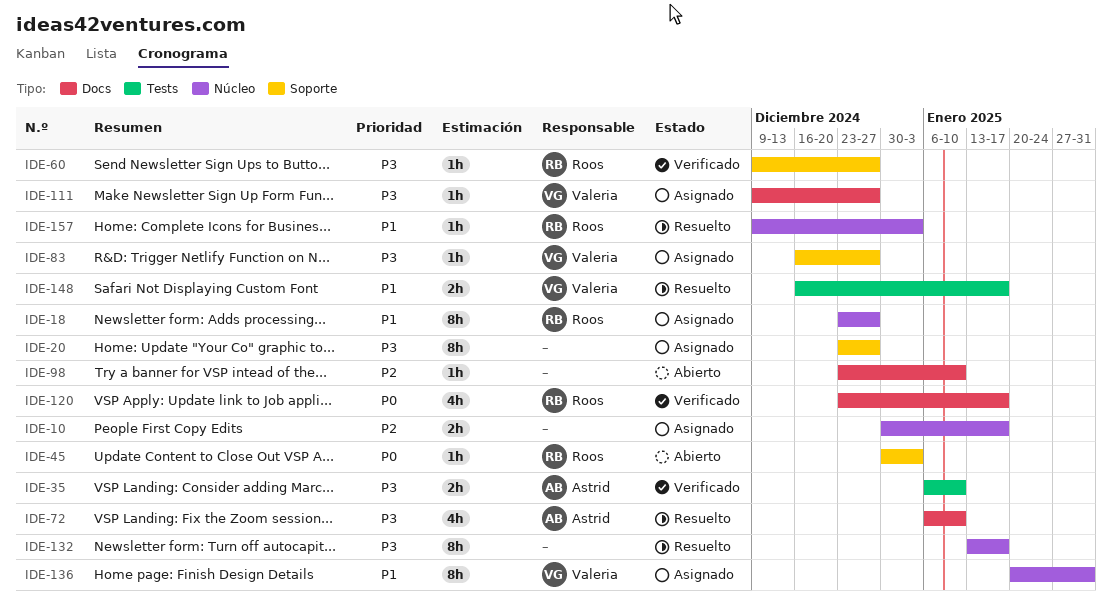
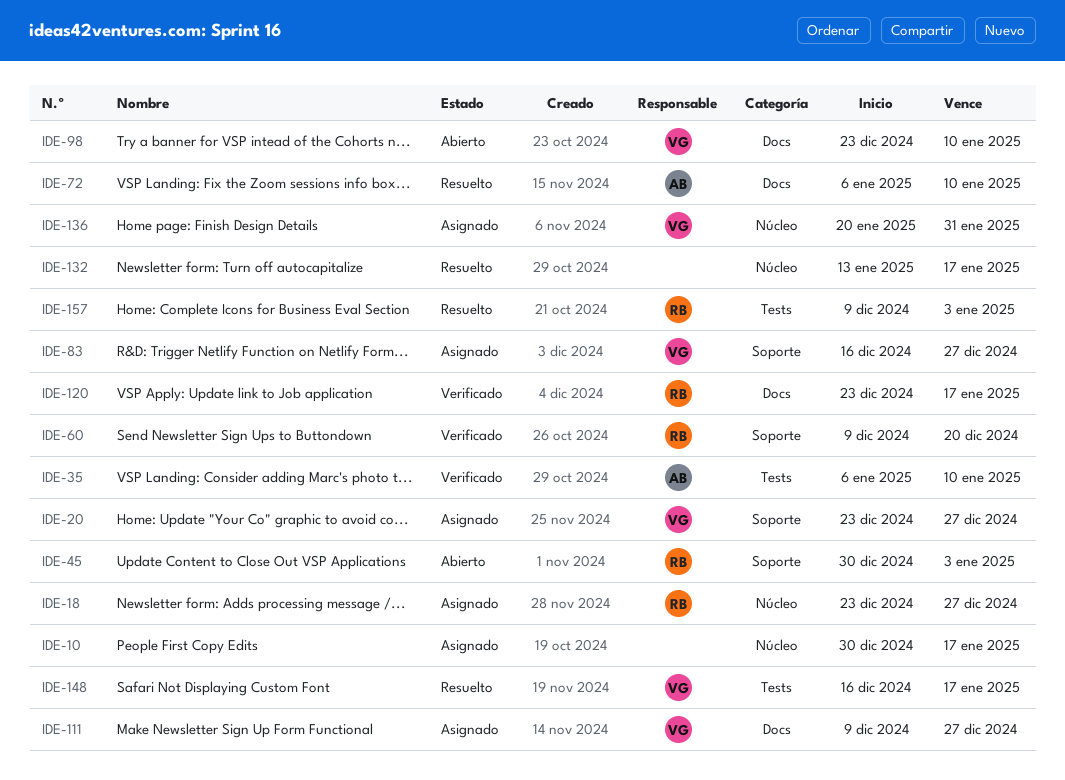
IDE-20, owner: none -> Valeria
IDE-60, due: Dec 27 -> Dec 20
IDE-98, owner: none -> Valeria
IDE-157, label: Núcleo -> Tests

